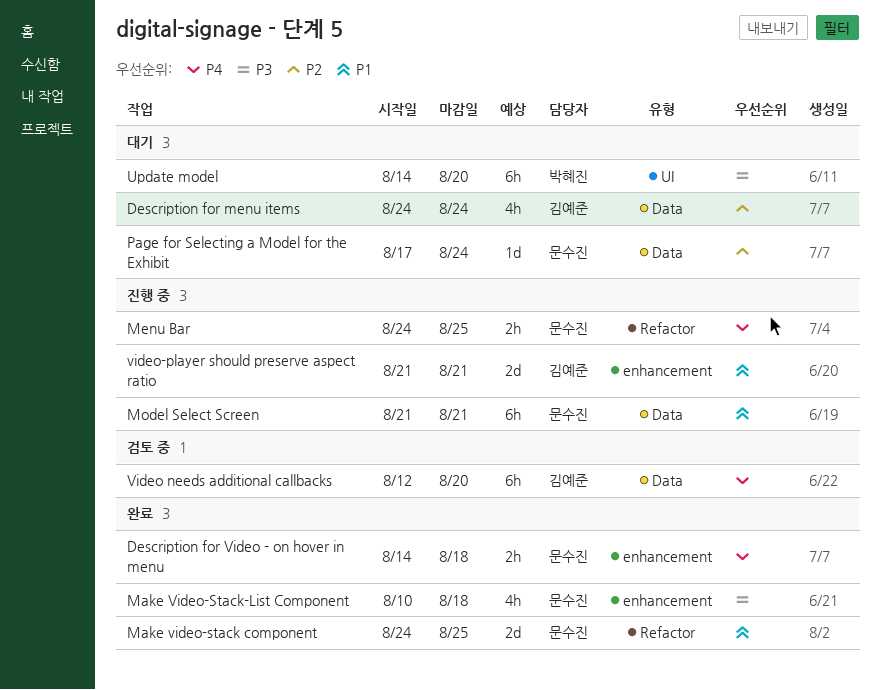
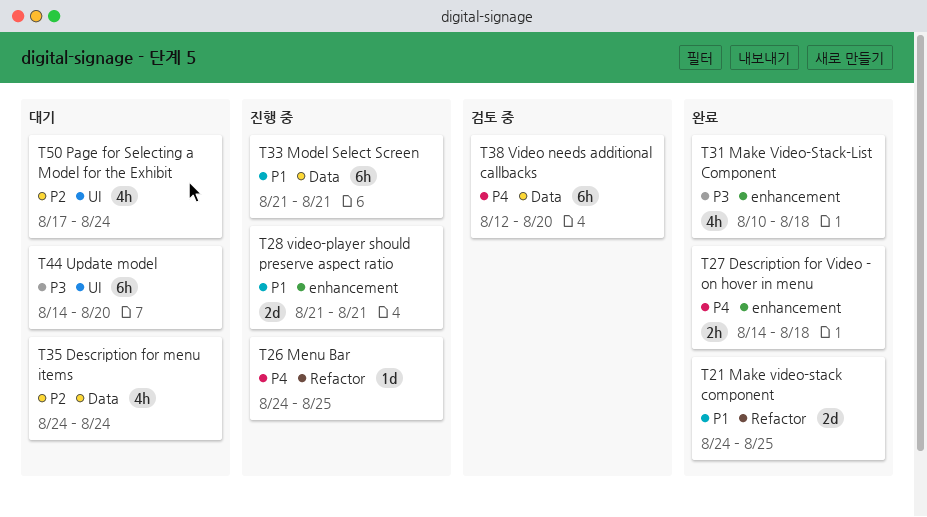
Menu Bar, estimate: 2h -> 1d
Page for Selecting a Model for the Exhibit, label: Data -> UI
Page for Selecting a Model for the Exhibit, estimate: 1d -> 4h

